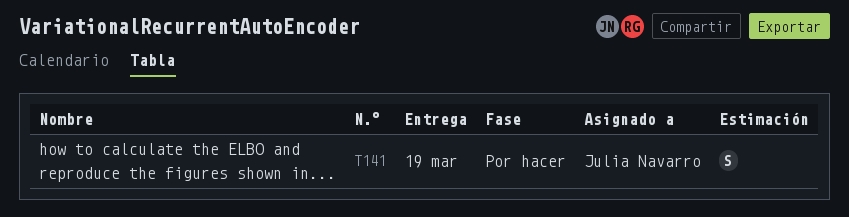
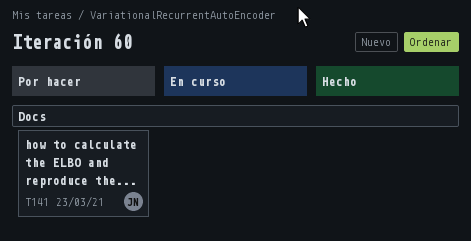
T141, due: Mar 19 -> Mar 23

